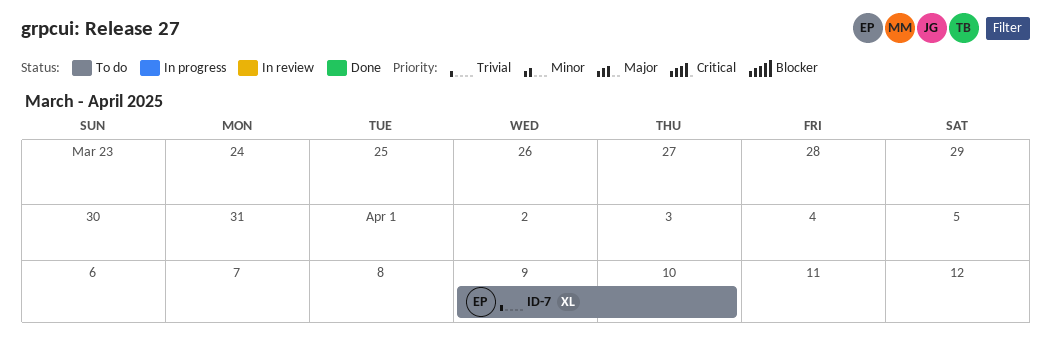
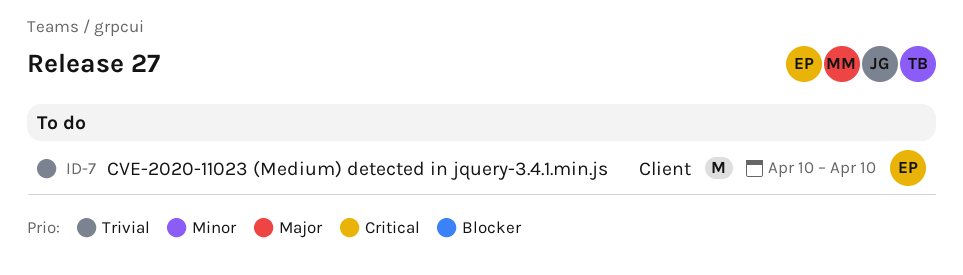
ID-7, estimate: XL -> M
ID-7, start: Apr 9 -> Apr 10

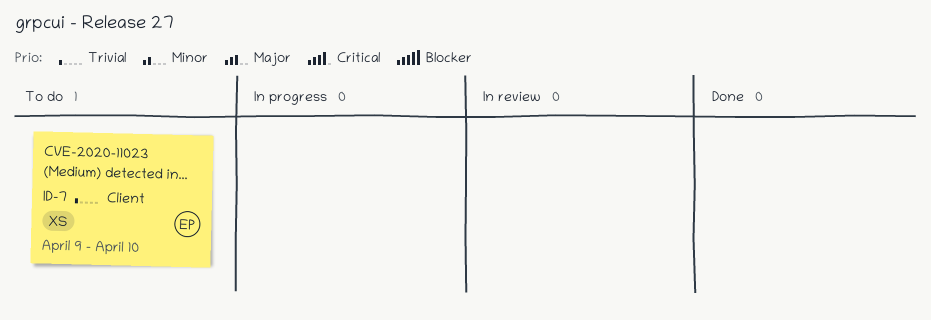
ID-7, estimate: M -> XS
ID-7, start: Apr 10 -> Apr 9

